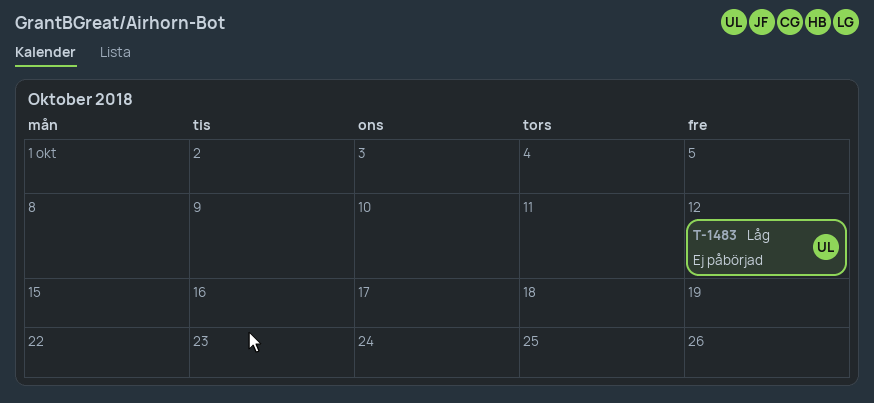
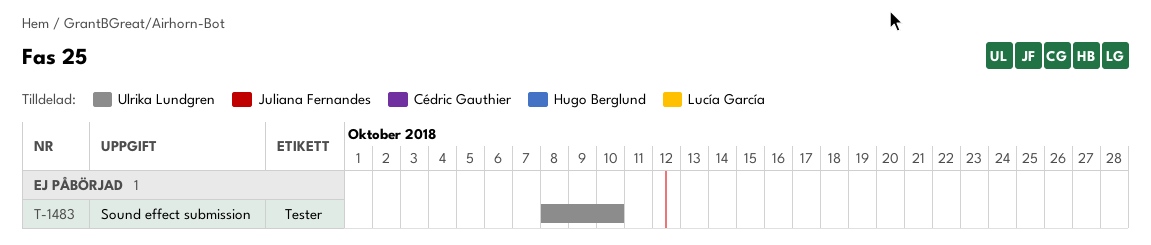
T-1483, due: Oct 12 -> Oct 10

